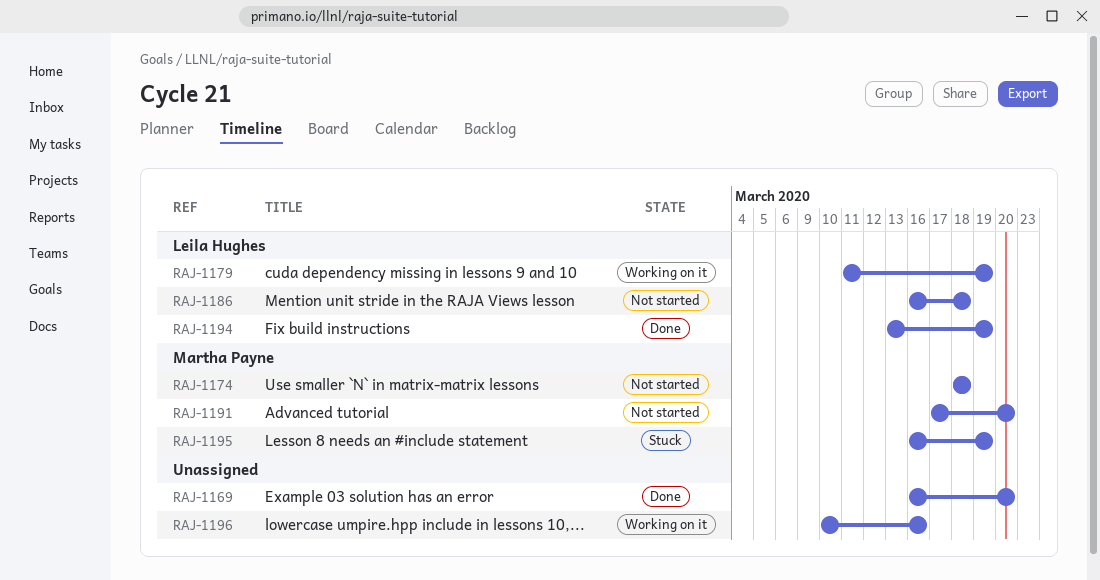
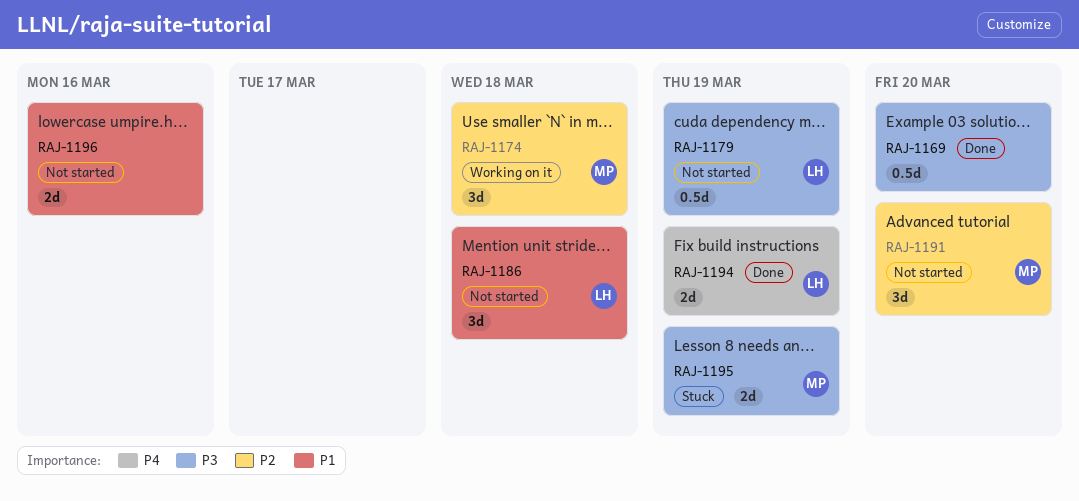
RAJ-1174, status: Not started -> Working on it
RAJ-1179, status: Working on it -> Not started
RAJ-1196, status: Working on it -> Not started

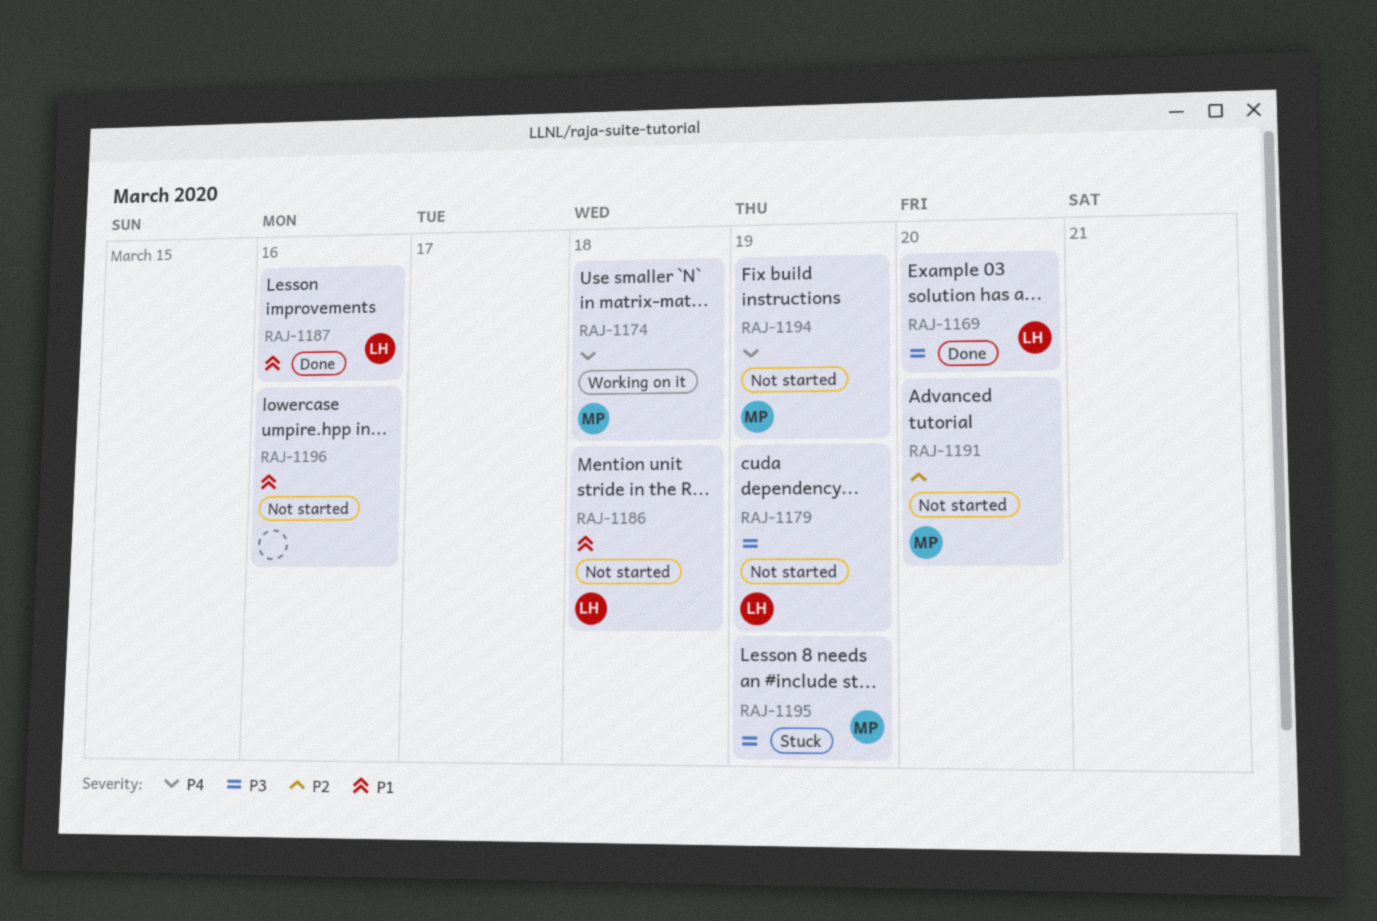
RAJ-1169, owner: none -> LH
RAJ-1174, priority: P2 -> P4
RAJ-1187: none -> present
RAJ-1194, status: Done -> Not started
RAJ-1194, owner: LH -> MP

